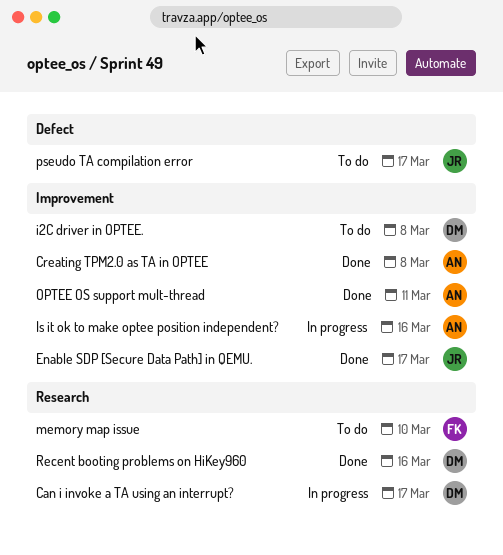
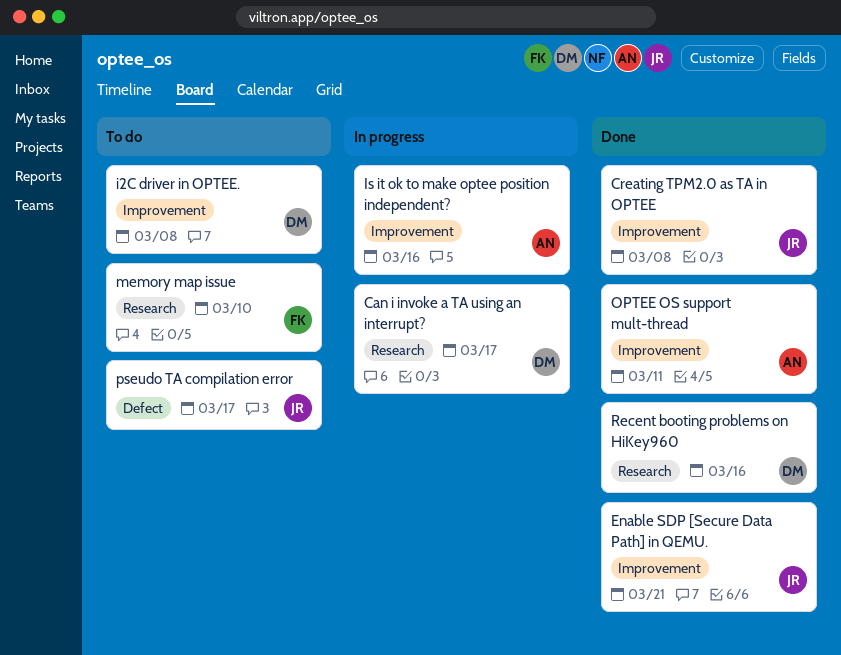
Creating TPM2.0 as TA in OPTEE, owner: AN -> JR
Enable SDP [Secure Data Path] in QEMU., due: Mar 17 -> Mar 21

